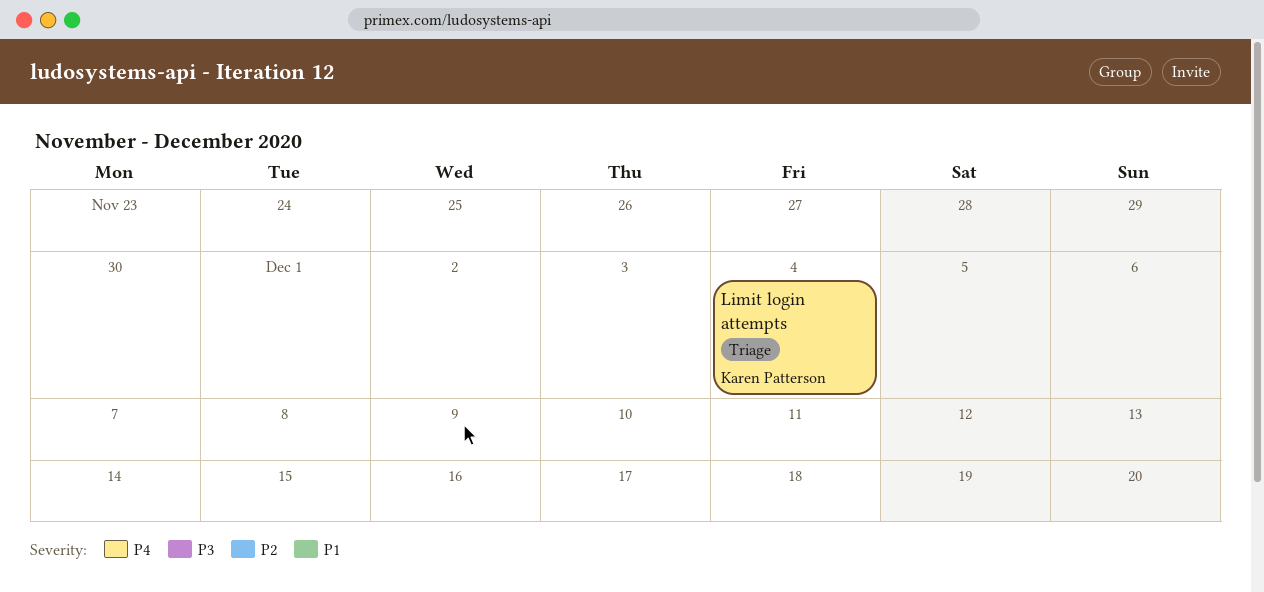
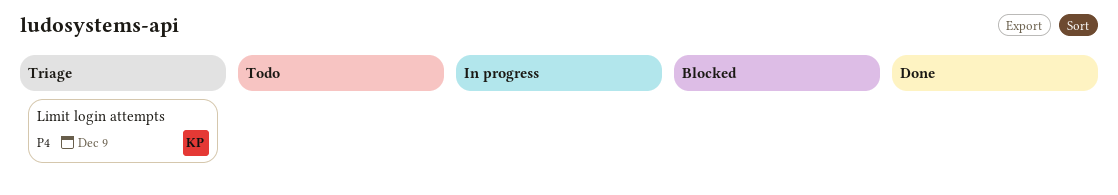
Limit login attempts, due: Dec 4 -> Dec 9

